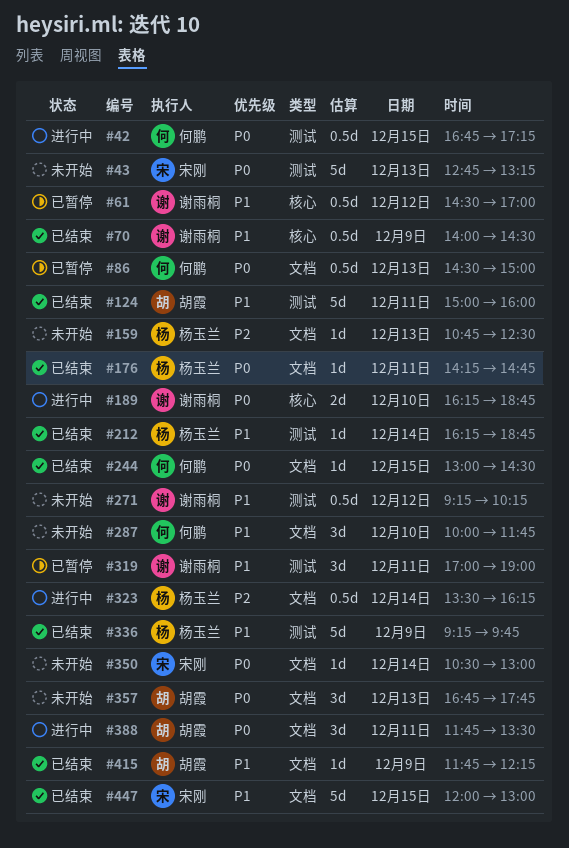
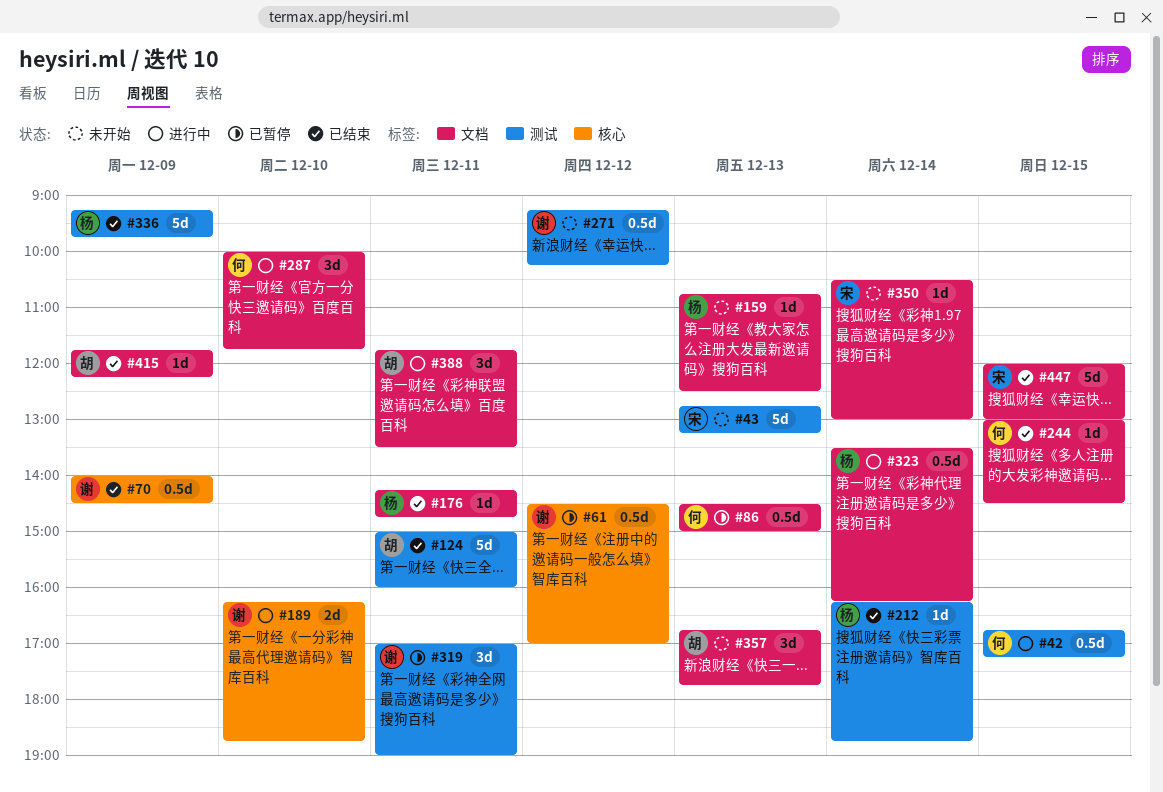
#287, status: 未开始 -> 进行中

